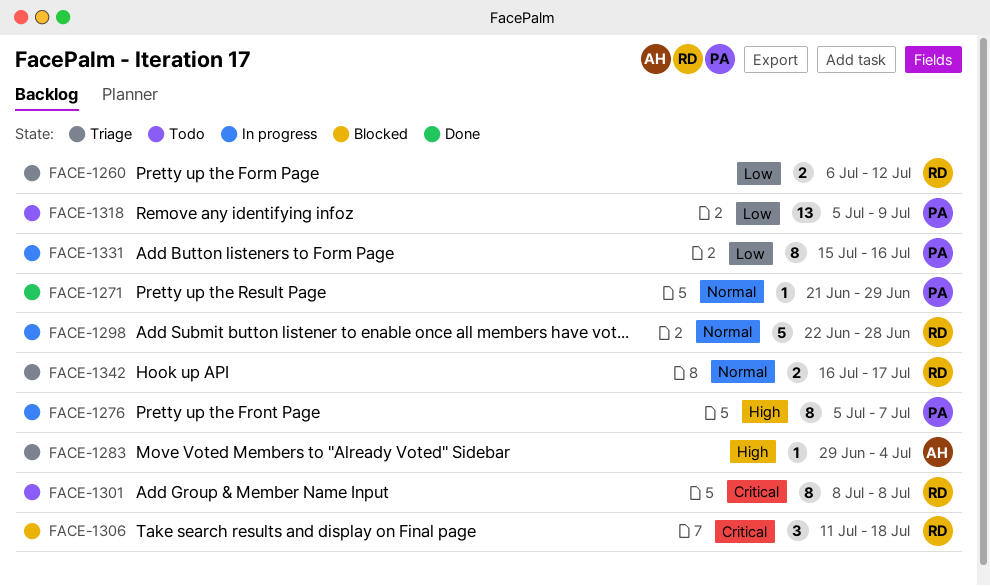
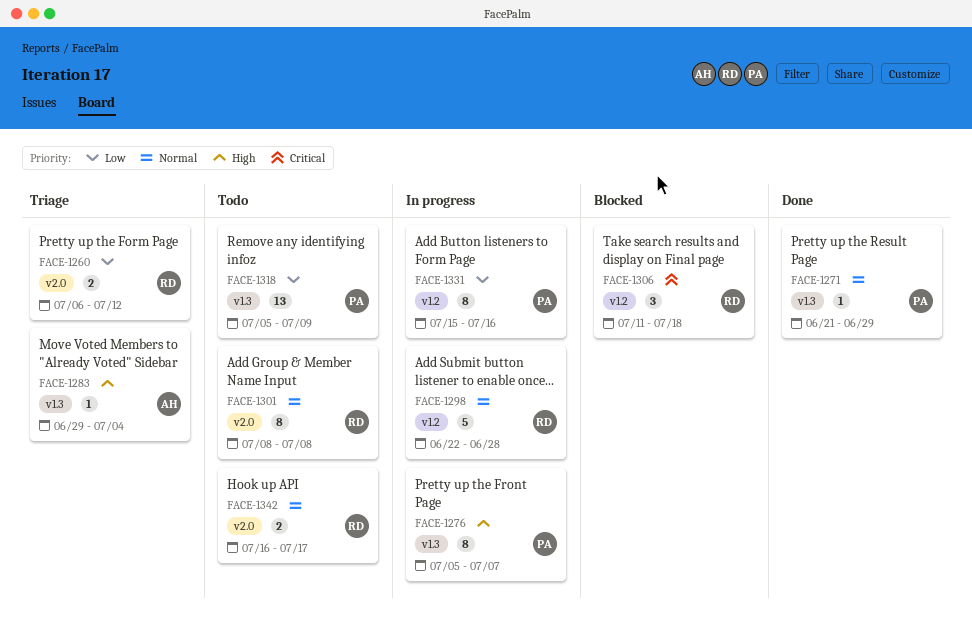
FACE-1301, priority: Critical -> Normal
FACE-1342, status: Triage -> Todo

